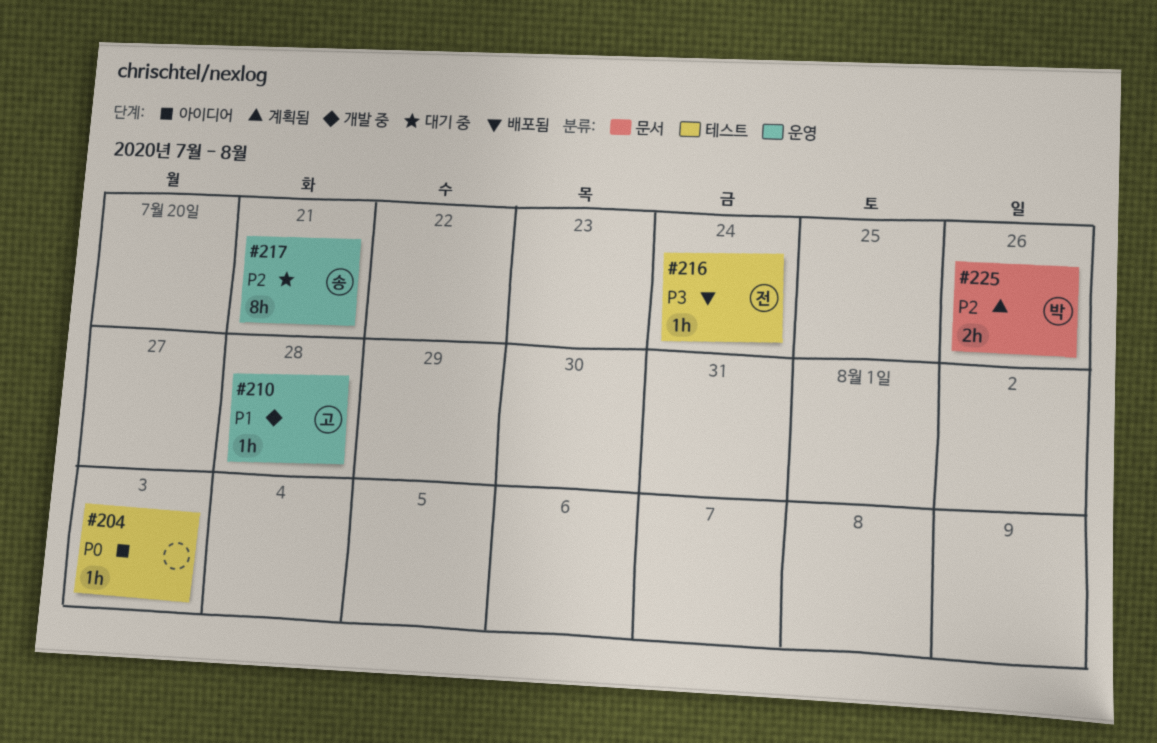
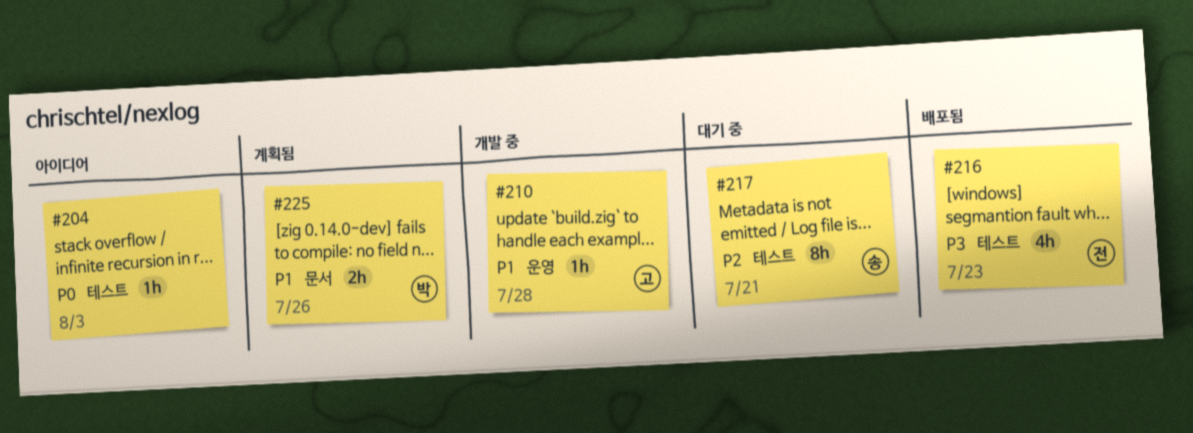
#216, estimate: 1h -> 4h
#216, due: Jul 24 -> Jul 23
#217, label: 운영 -> 테스트
#225, priority: P2 -> P1

